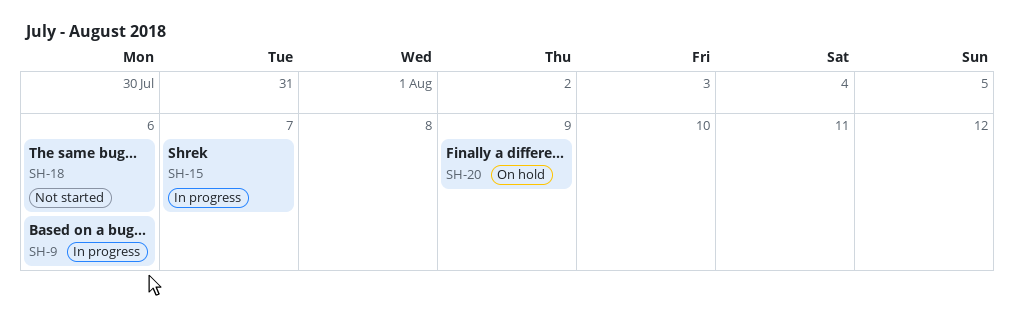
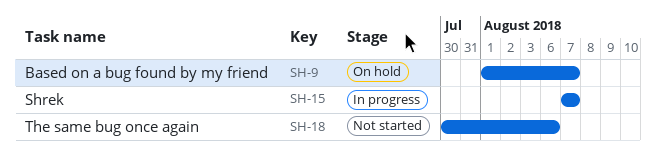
SH-9, status: In progress -> On hold
SH-9, due: Aug 6 -> Aug 7
SH-20: present -> none

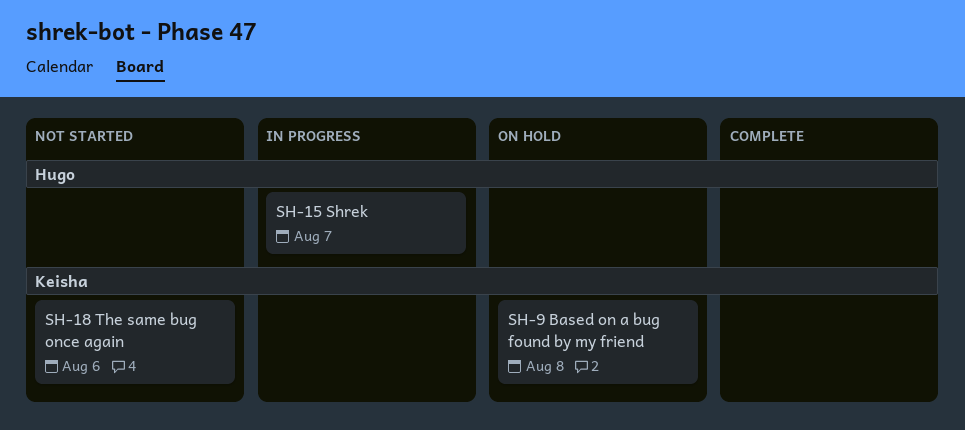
SH-9, due: Aug 7 -> Aug 8

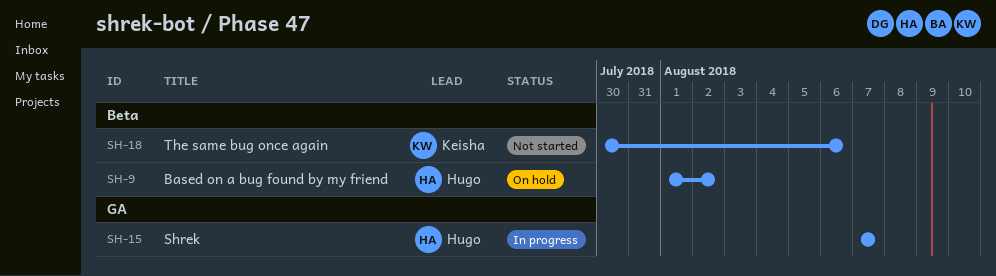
SH-9, owner: Keisha -> Hugo
SH-9, due: Aug 8 -> Aug 2

